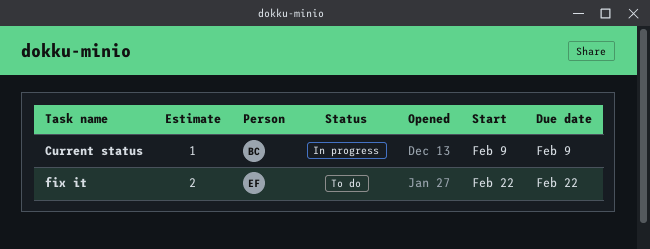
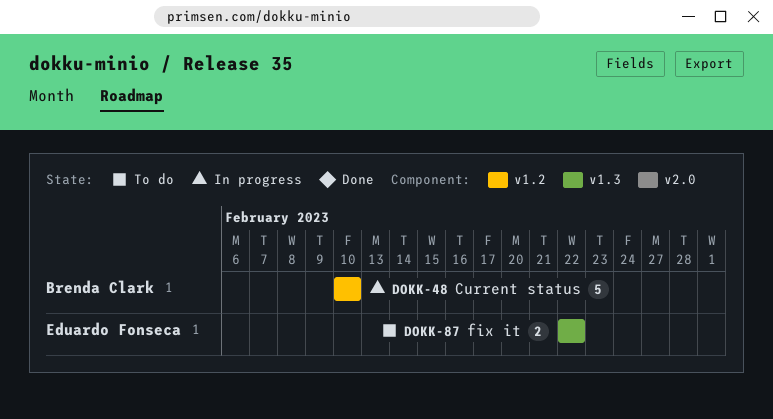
Current status, estimate: 1 -> 5
Current status, start: Feb 9 -> Feb 10
Current status, due: Feb 9 -> Feb 10

